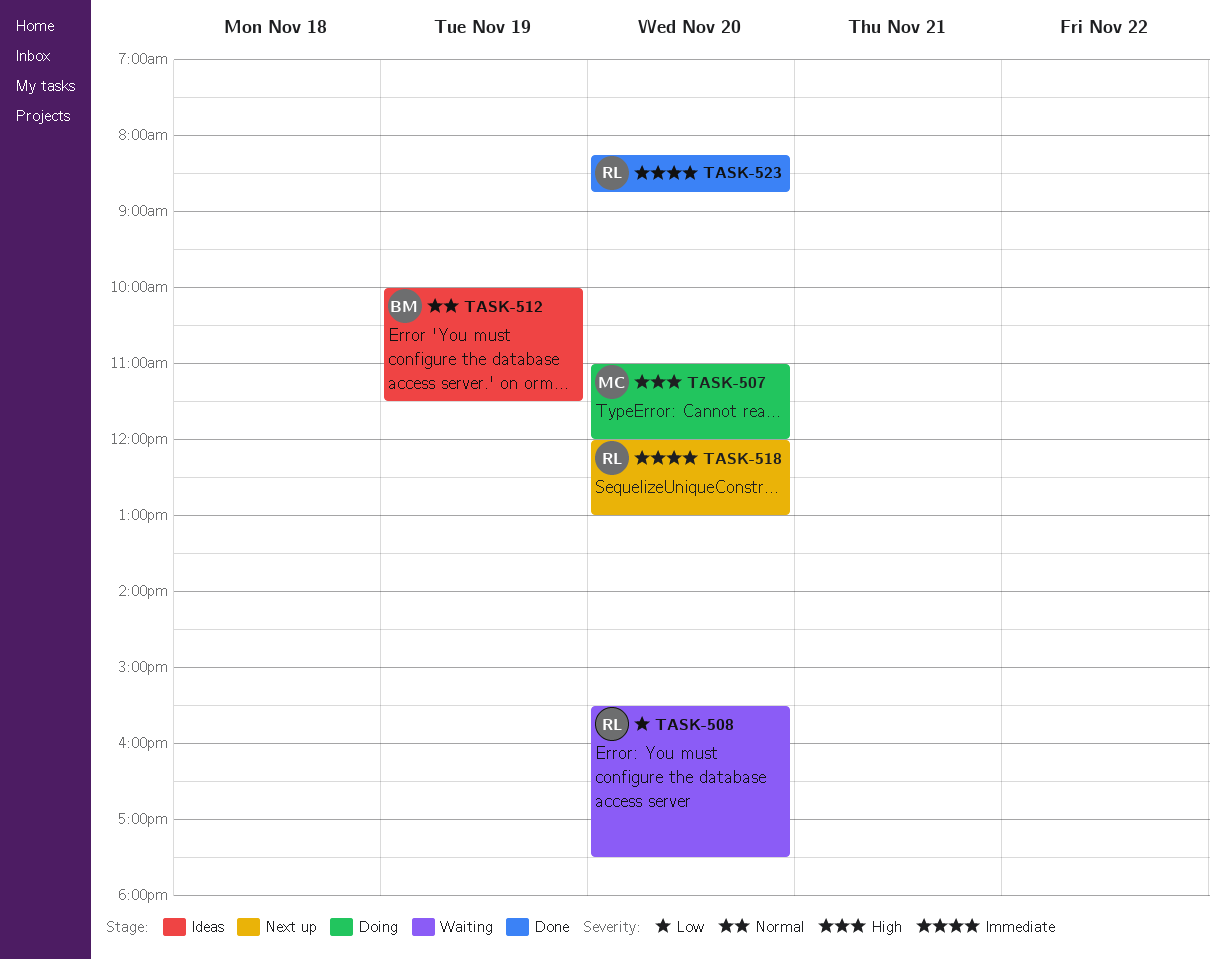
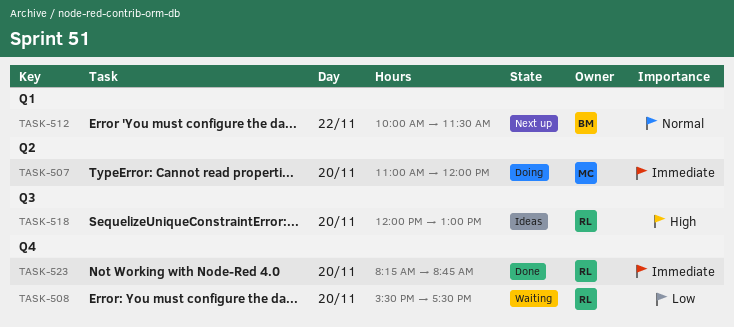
TASK-507, priority: High -> Immediate
TASK-512, status: Ideas -> Next up
TASK-512, day: Nov 19 -> Nov 22
TASK-518, status: Next up -> Ideas
TASK-518, priority: Immediate -> High

